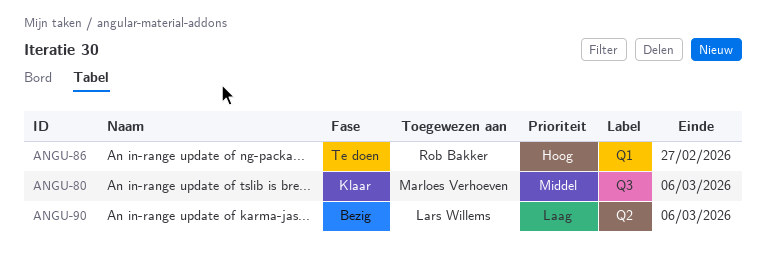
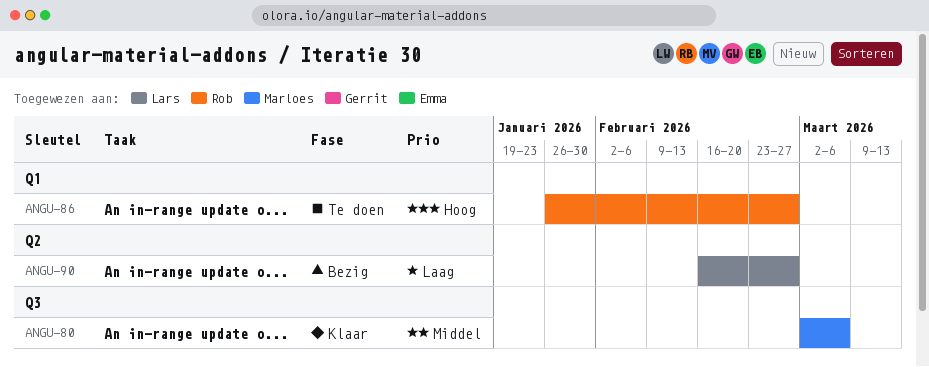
ANGU-90, due: Mar 6 -> Feb 27

